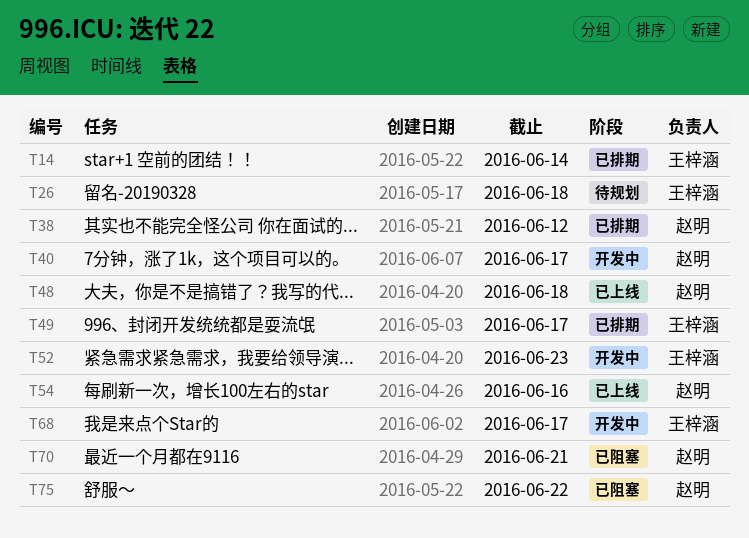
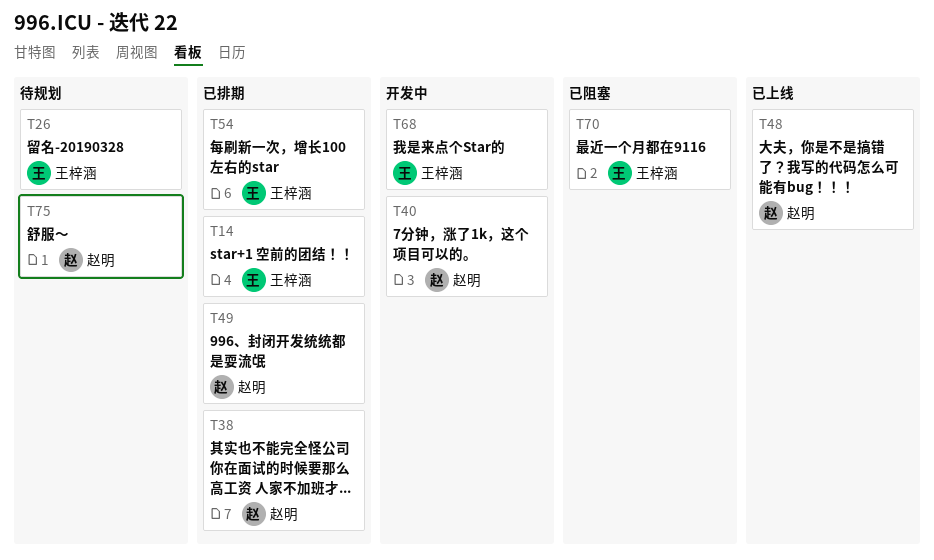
T49, owner: 王梓涵 -> 赵明
T52: present -> none
T54, status: 已上线 -> 已排期
T54, owner: 赵明 -> 王梓涵
T70, owner: 赵明 -> 王梓涵
T75, status: 已阻塞 -> 待规划

